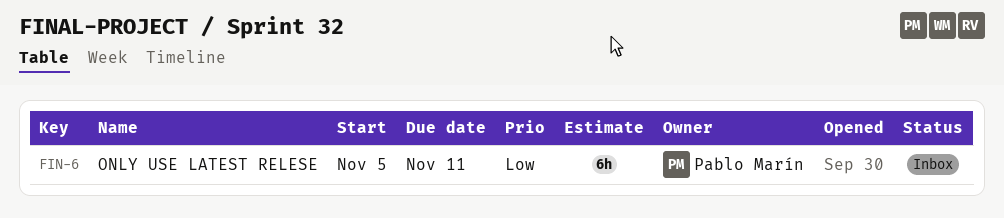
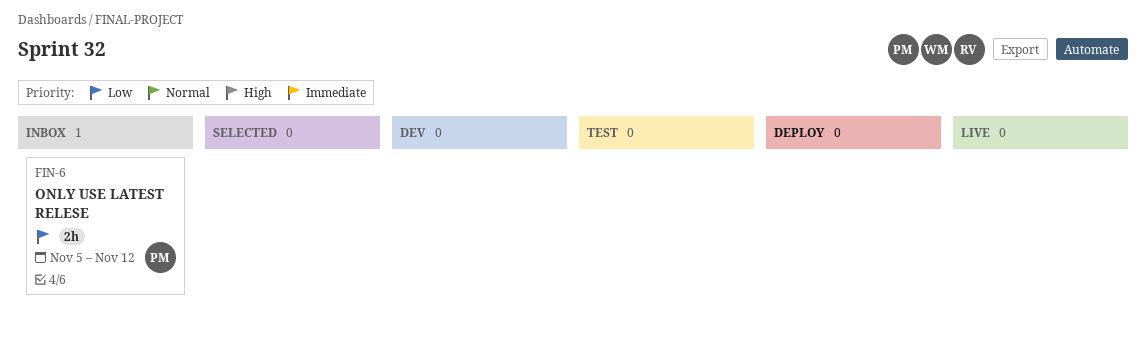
FIN-6, estimate: 6h -> 2h
FIN-6, due: Nov 11 -> Nov 12

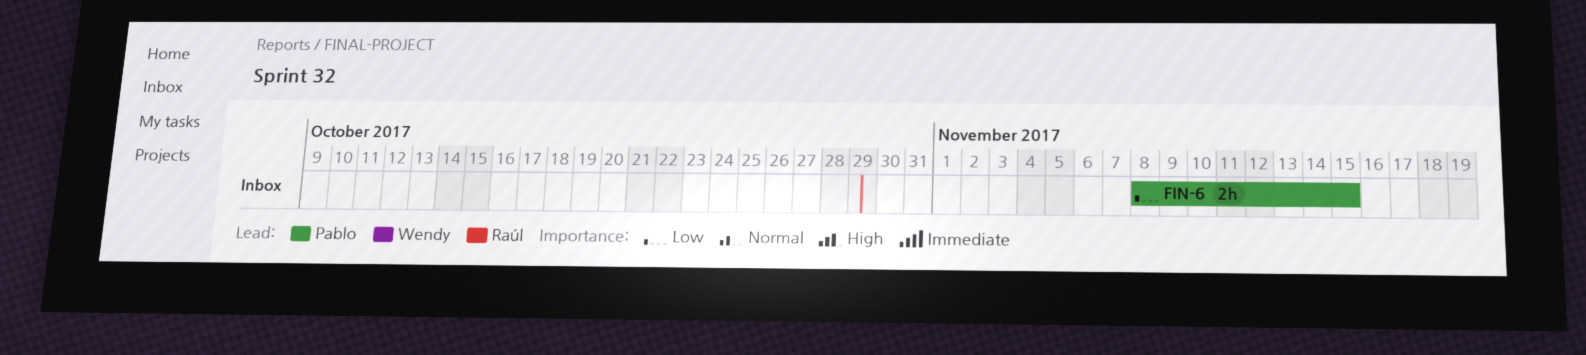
FIN-6, start: Nov 5 -> Nov 8
FIN-6, due: Nov 12 -> Nov 15

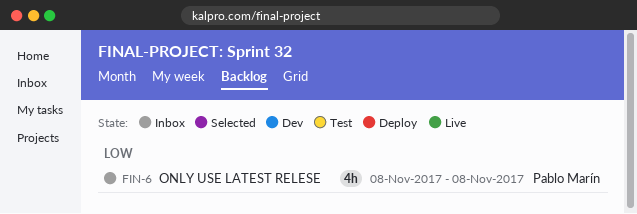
FIN-6, estimate: 2h -> 4h
FIN-6, due: Nov 15 -> Nov 8

